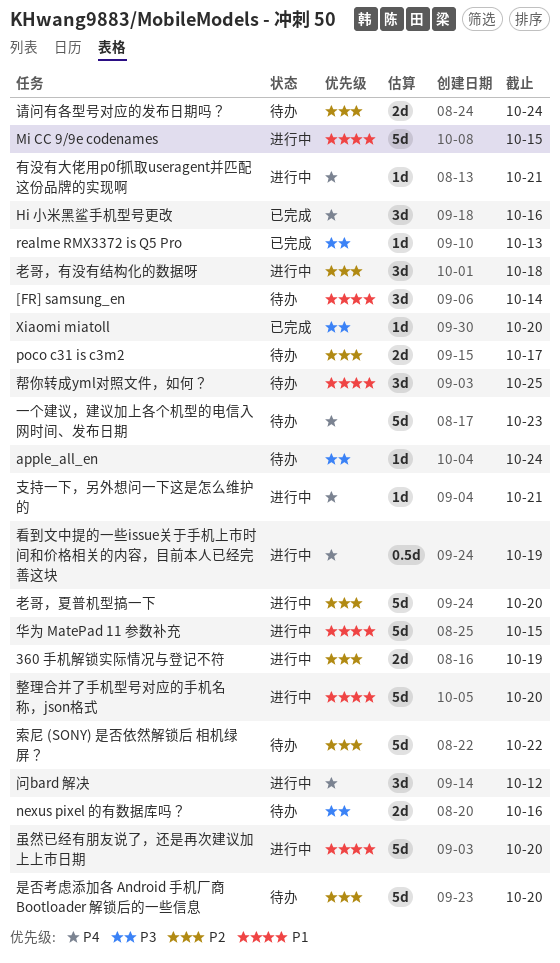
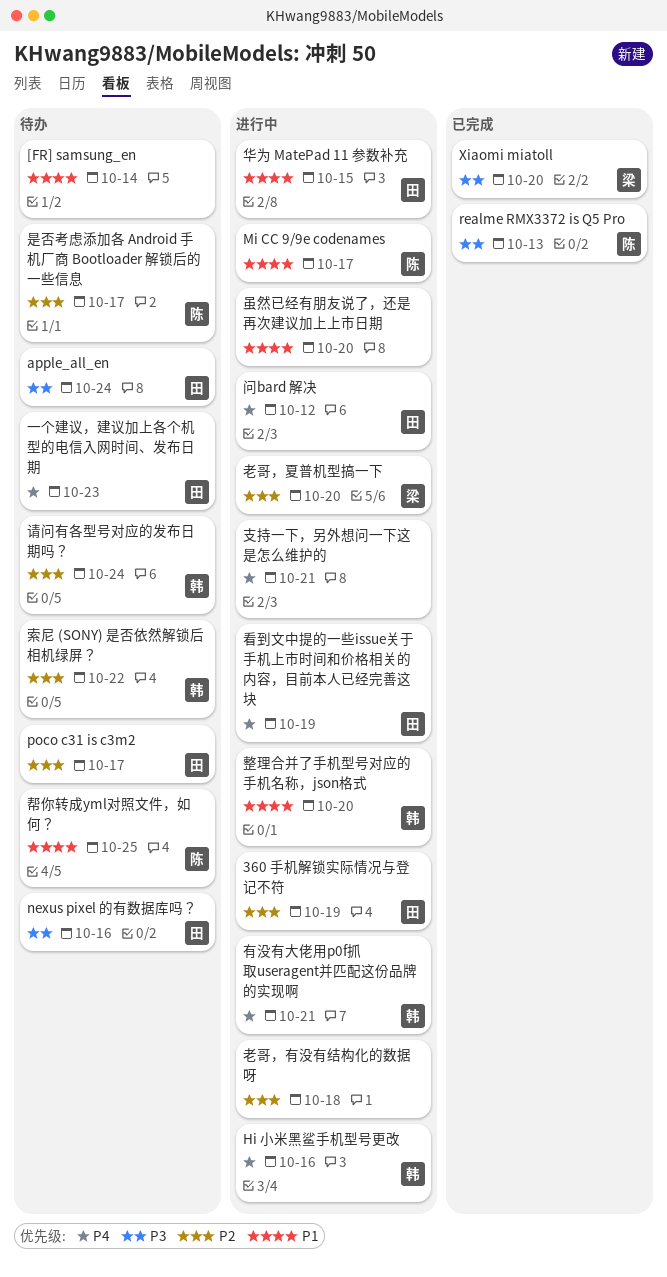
Hi 小米黑鲨手机型号更改, status: 已完成 -> 进行中
Mi CC 9/9e codenames, due: Oct 15 -> Oct 17
是否考虑添加各 Android 手机厂商 Bootloader 解锁后的一些信息, due: Oct 20 -> Oct 17

